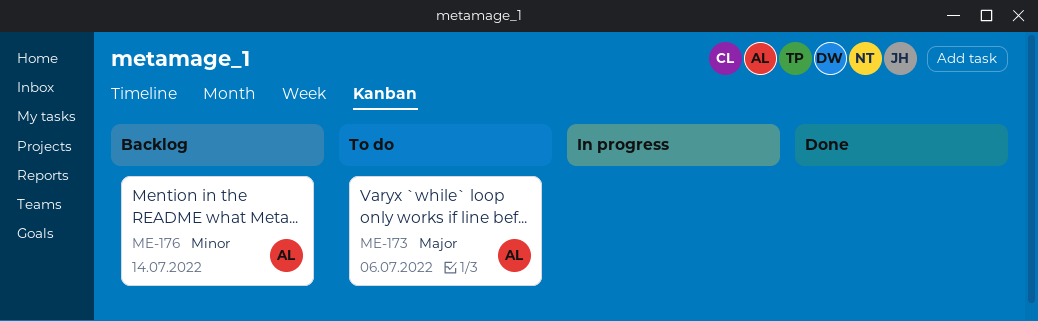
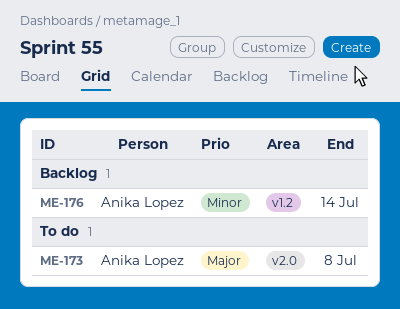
ME-173, due: Jul 6 -> Jul 8

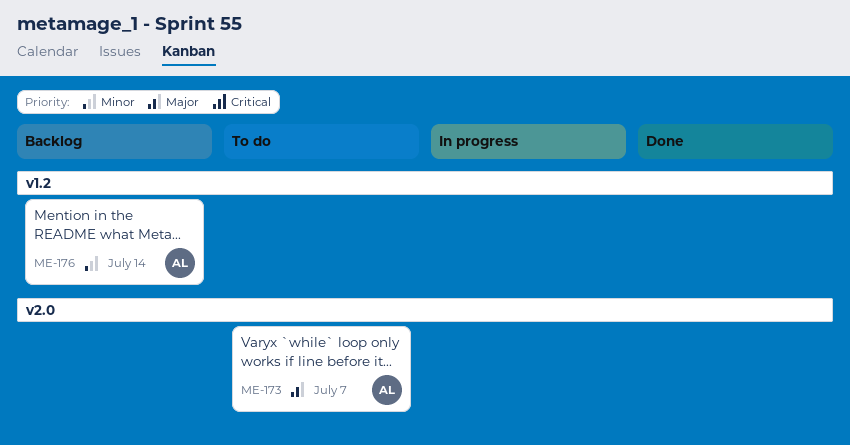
ME-173, due: Jul 8 -> Jul 7

